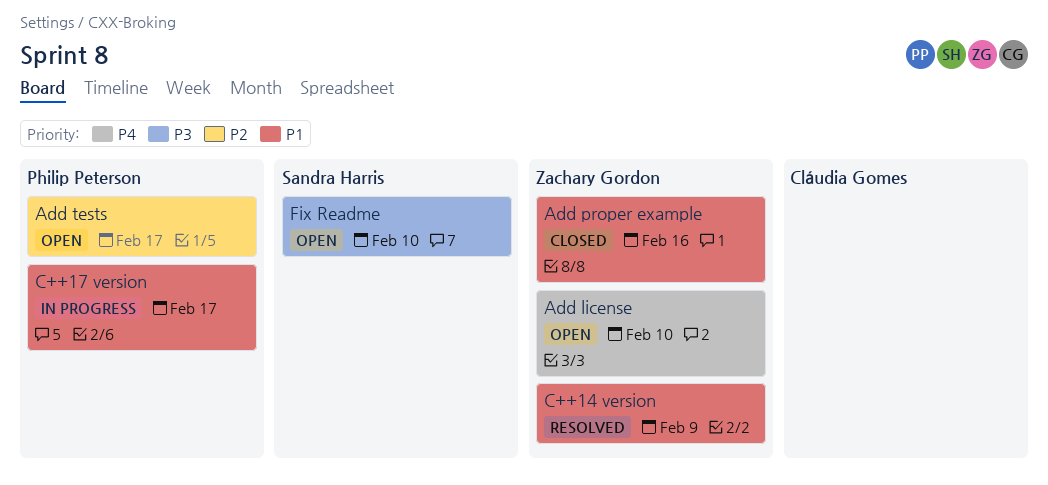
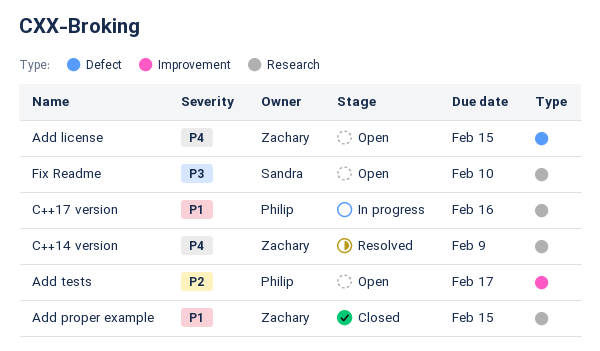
Add license, due: Feb 10 -> Feb 15
Add proper example, due: Feb 16 -> Feb 15
C++14 version, priority: P1 -> P4
C++17 version, due: Feb 17 -> Feb 16

